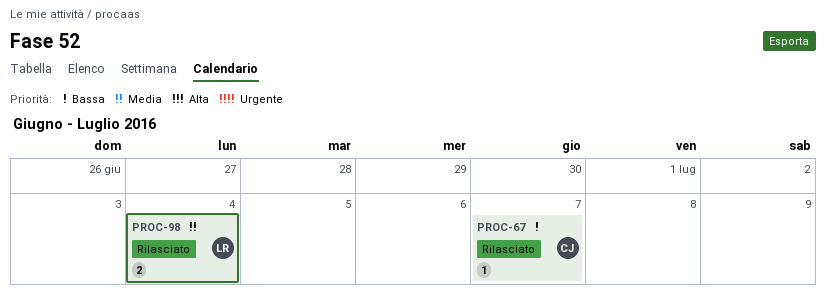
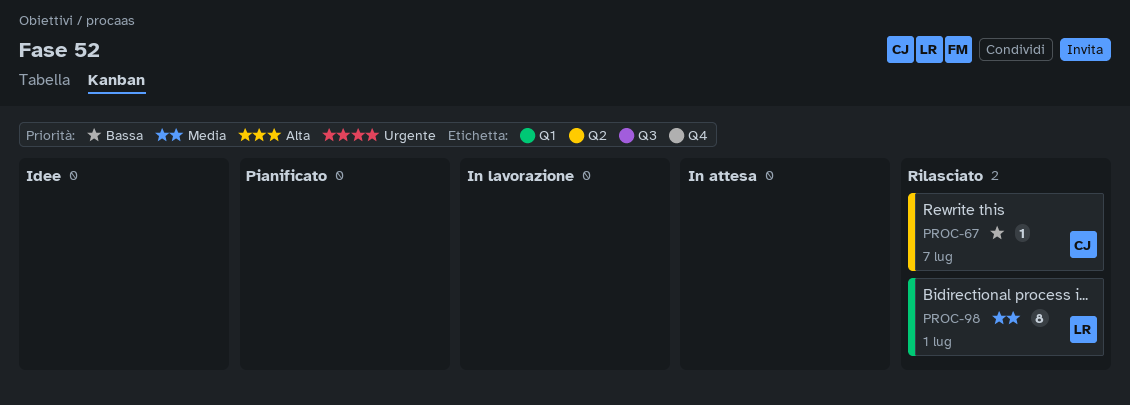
PROC-98, estimate: 2 -> 8
PROC-98, due: Jul 4 -> Jul 1

